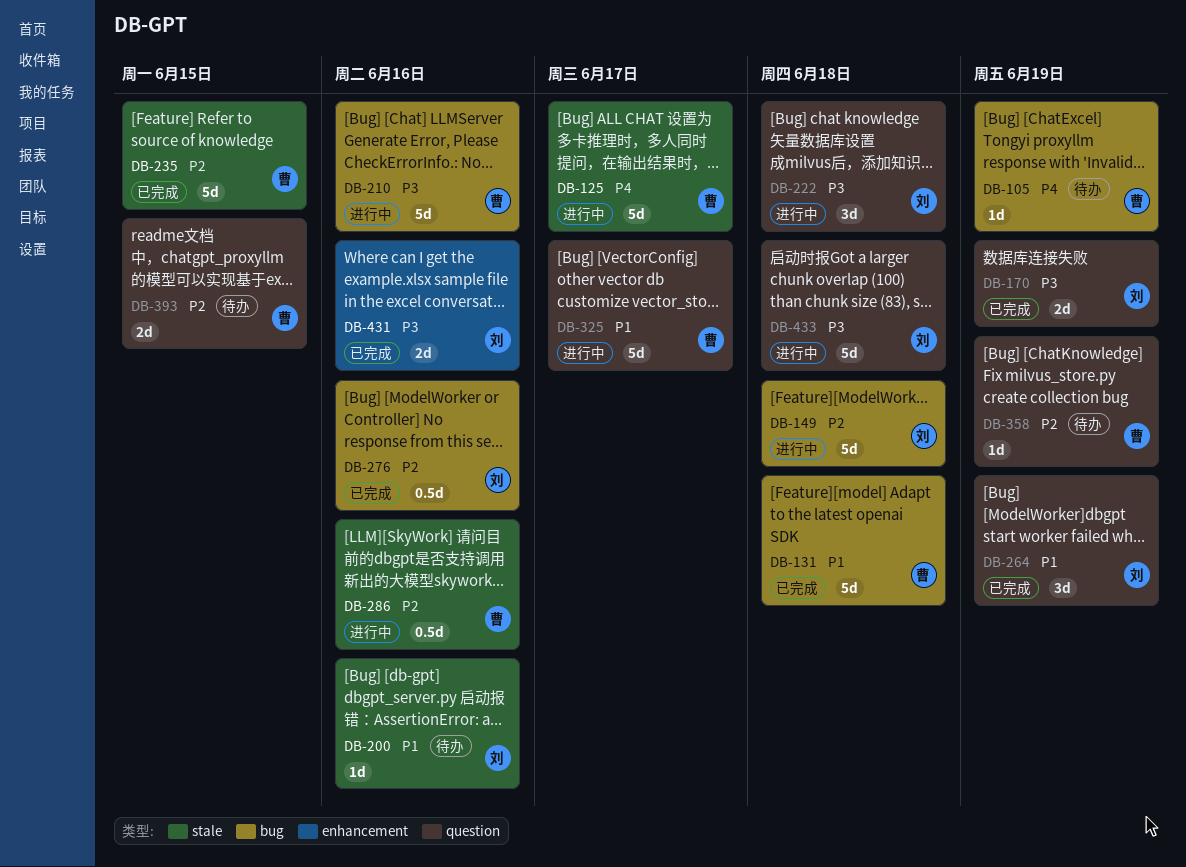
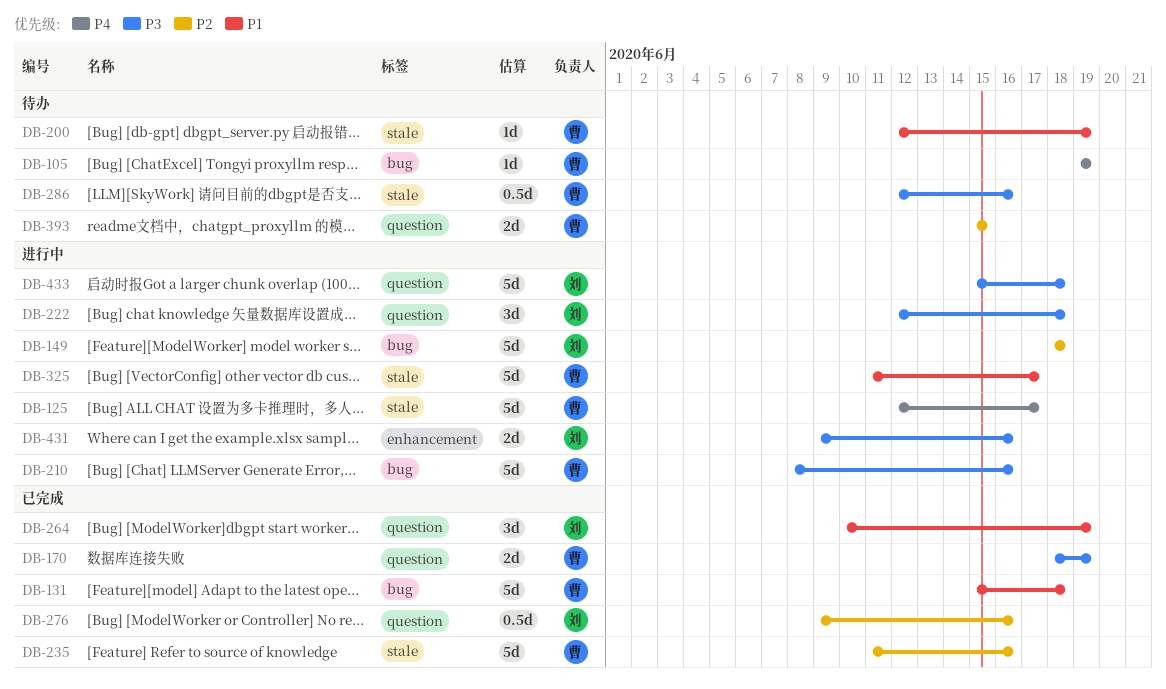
DB-170, owner: 刘 -> 曹
DB-200, owner: 刘 -> 曹
DB-200, due: Jun 16 -> Jun 19
DB-235, due: Jun 15 -> Jun 16
DB-276, label: bug -> question
DB-286, status: 进行中 -> 待办
DB-286, priority: P2 -> P3
DB-325, label: question -> stale
DB-358: present -> none
DB-431, status: 已完成 -> 进行中

